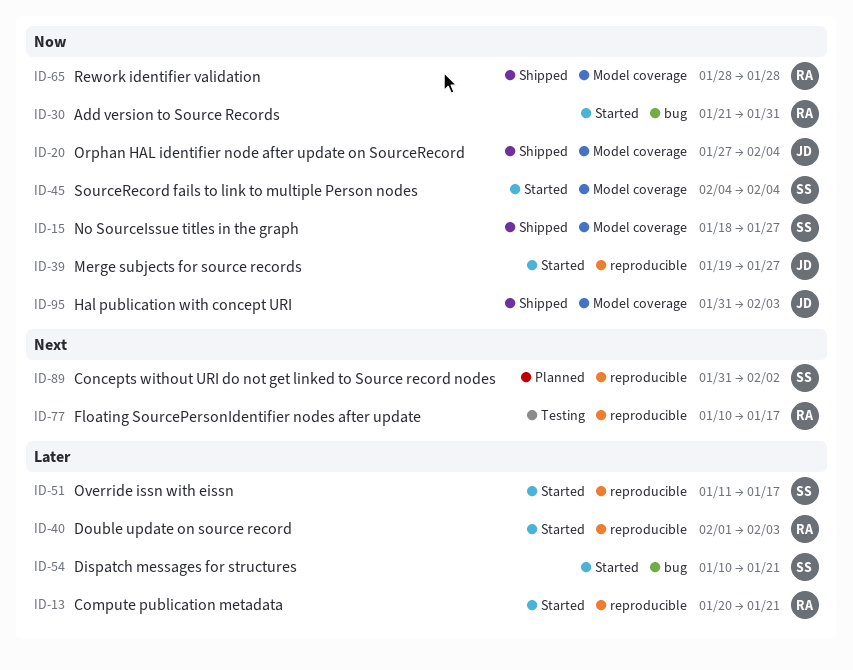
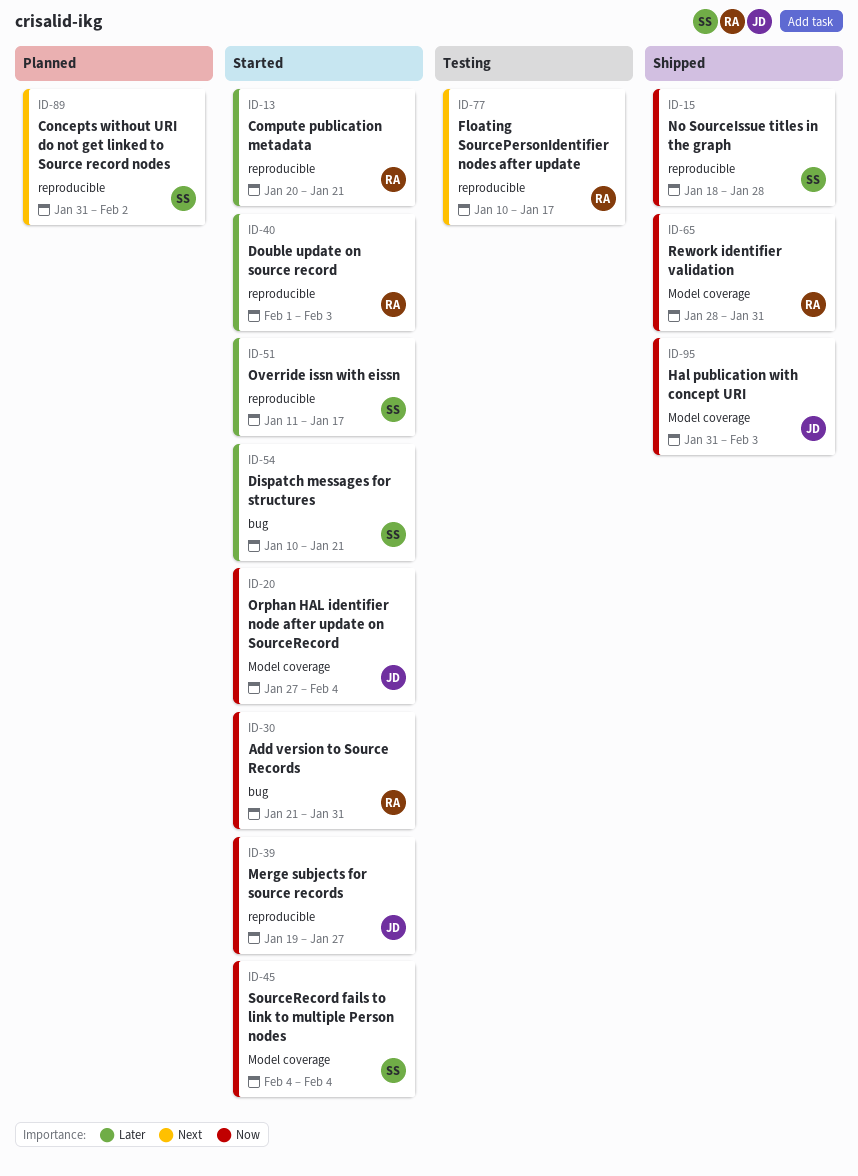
ID-15, label: Model coverage -> reproducible
ID-15, due: Jan 27 -> Jan 28
ID-20, status: Shipped -> Started
ID-65, due: Jan 28 -> Jan 31

